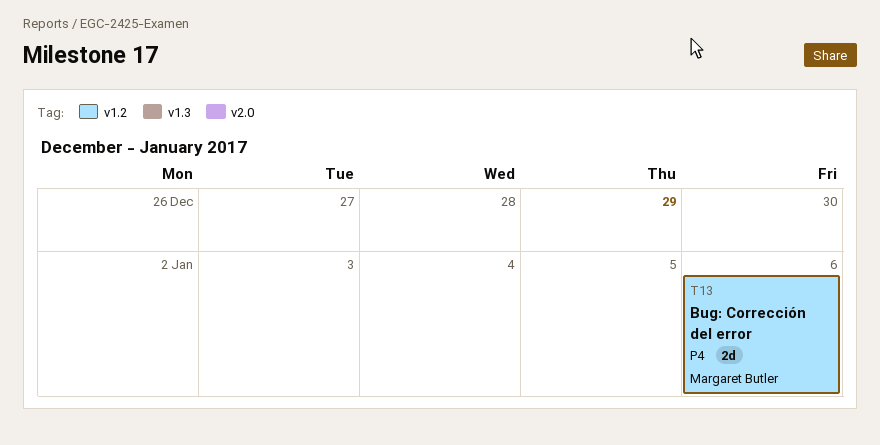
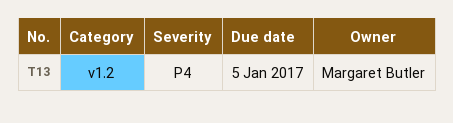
T13, due: Jan 6 -> Jan 5

